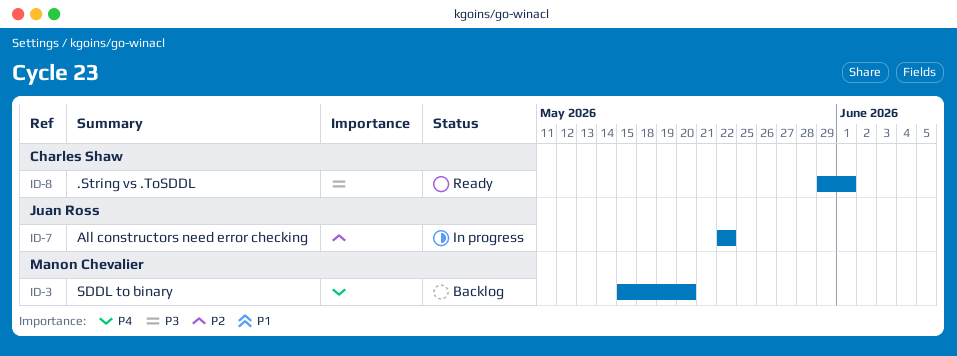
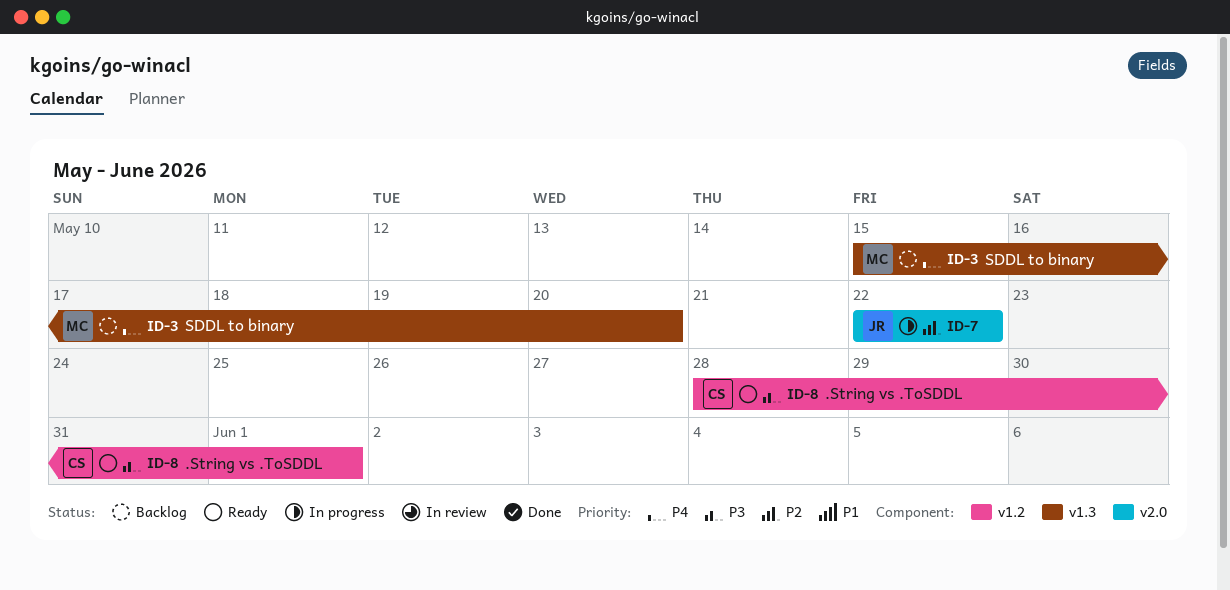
ID-8, start: May 29 -> May 28

